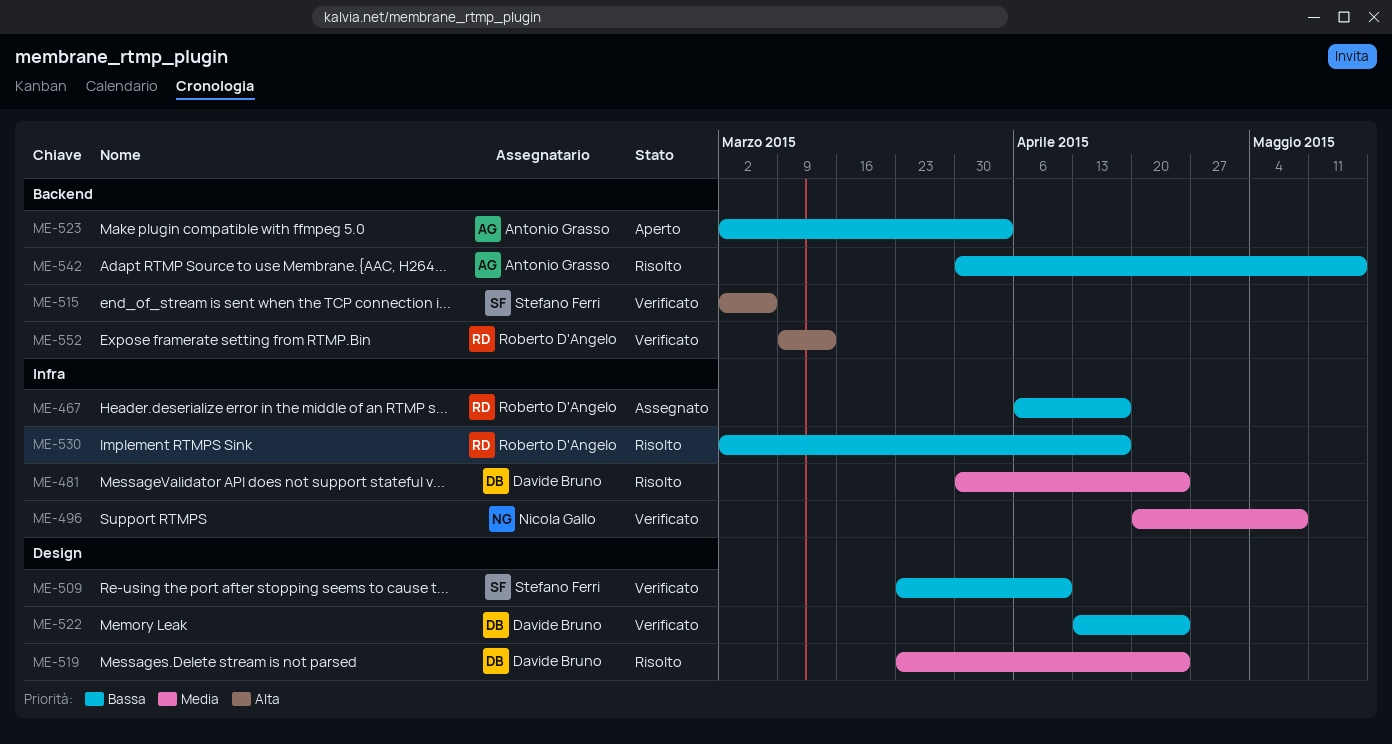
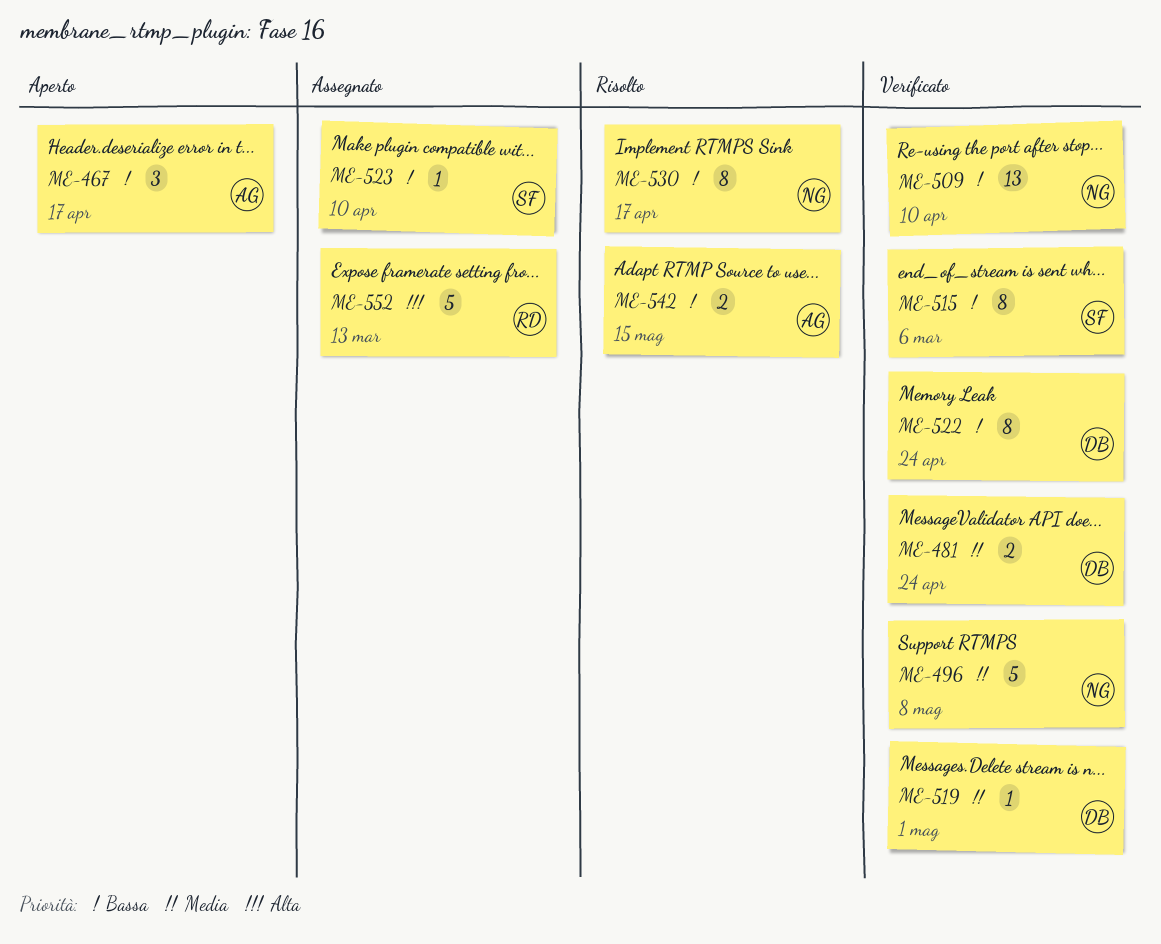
ME-467, status: Assegnato -> Aperto
ME-467, owner: Roberto D'Angelo -> Antonio Grasso
ME-481, status: Risolto -> Verificato
ME-509, owner: Stefano Ferri -> Nicola Gallo
ME-515, priority: Alta -> Bassa
ME-519, status: Risolto -> Verificato
ME-519, due: Apr 24 -> May 1
ME-523, status: Aperto -> Assegnato
ME-523, owner: Antonio Grasso -> Stefano Ferri
ME-523, due: Apr 3 -> Apr 10
ME-530, owner: Roberto D'Angelo -> Nicola Gallo
ME-552, status: Verificato -> Assegnato

